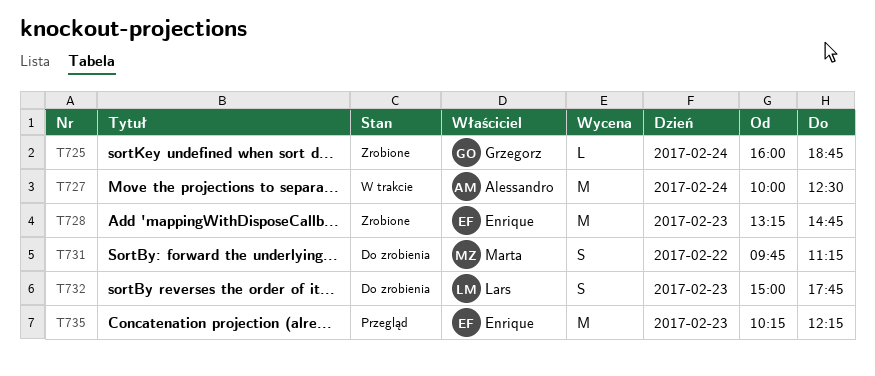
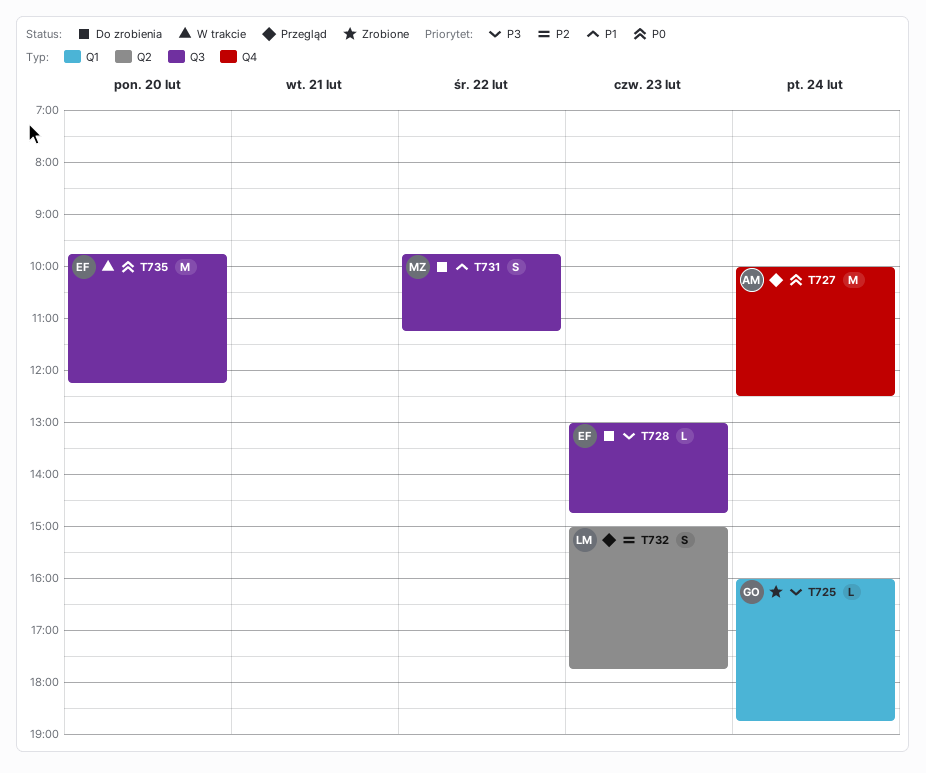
T727, status: W trakcie -> Przegląd
T728, status: Zrobione -> Do zrobienia
T728, estimate: M -> L
T728, begins: 13:15 -> 13:00
T732, status: Do zrobienia -> Przegląd
T735, status: Przegląd -> W trakcie
T735, day: Feb 23 -> Feb 20
T735, begins: 10:15 -> 09:45

